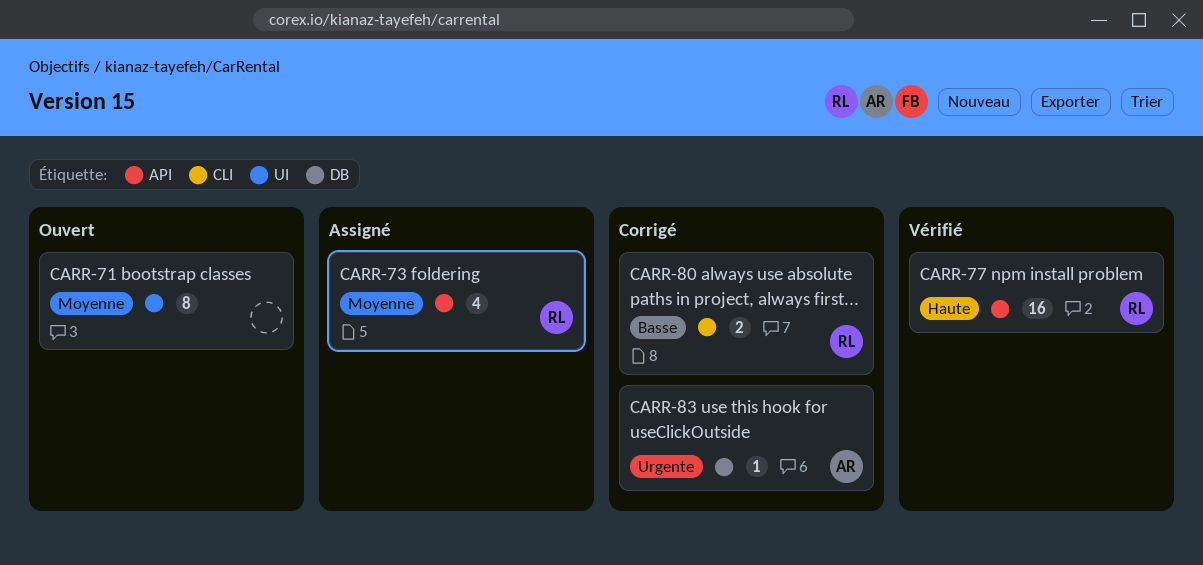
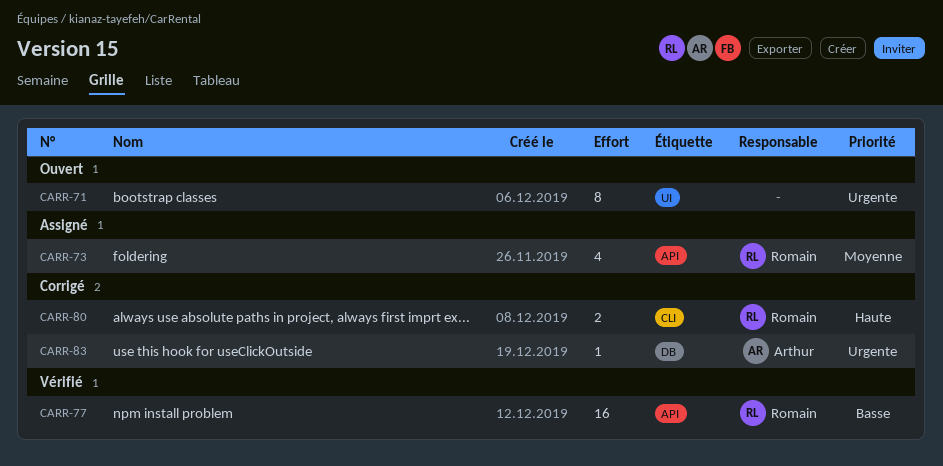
CARR-71, priority: Moyenne -> Urgente
CARR-77, priority: Haute -> Basse
CARR-80, priority: Basse -> Haute

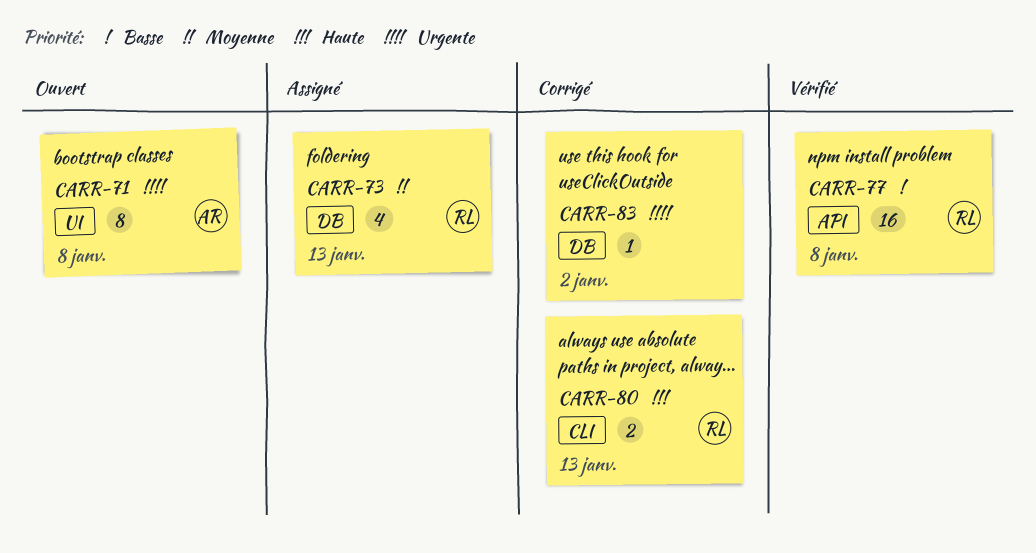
CARR-71, owner: none -> Arthur
CARR-73, label: API -> DB
CARR-83, owner: Arthur -> none

